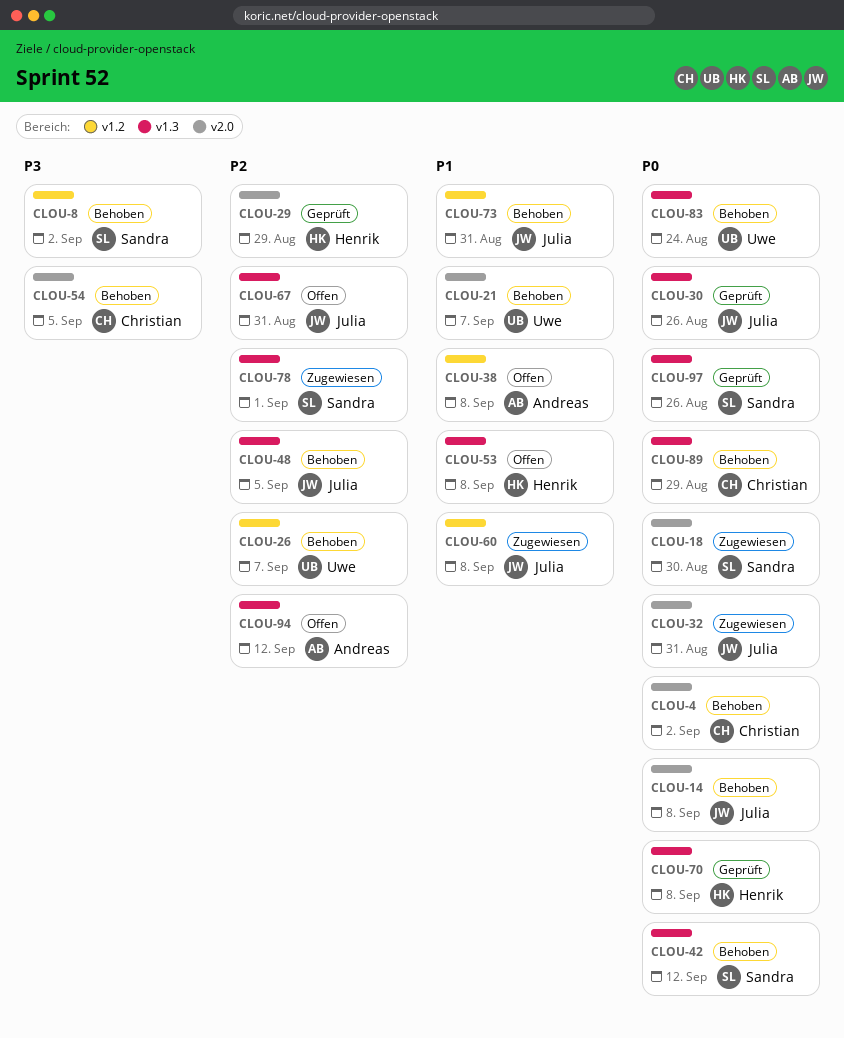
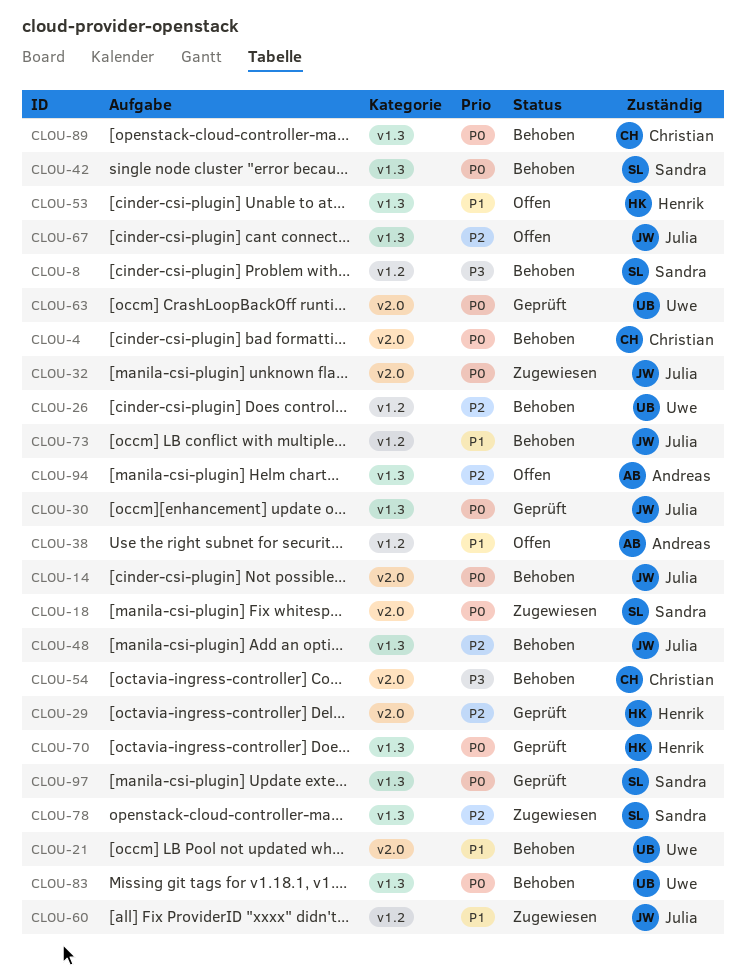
CLOU-63: none -> present

